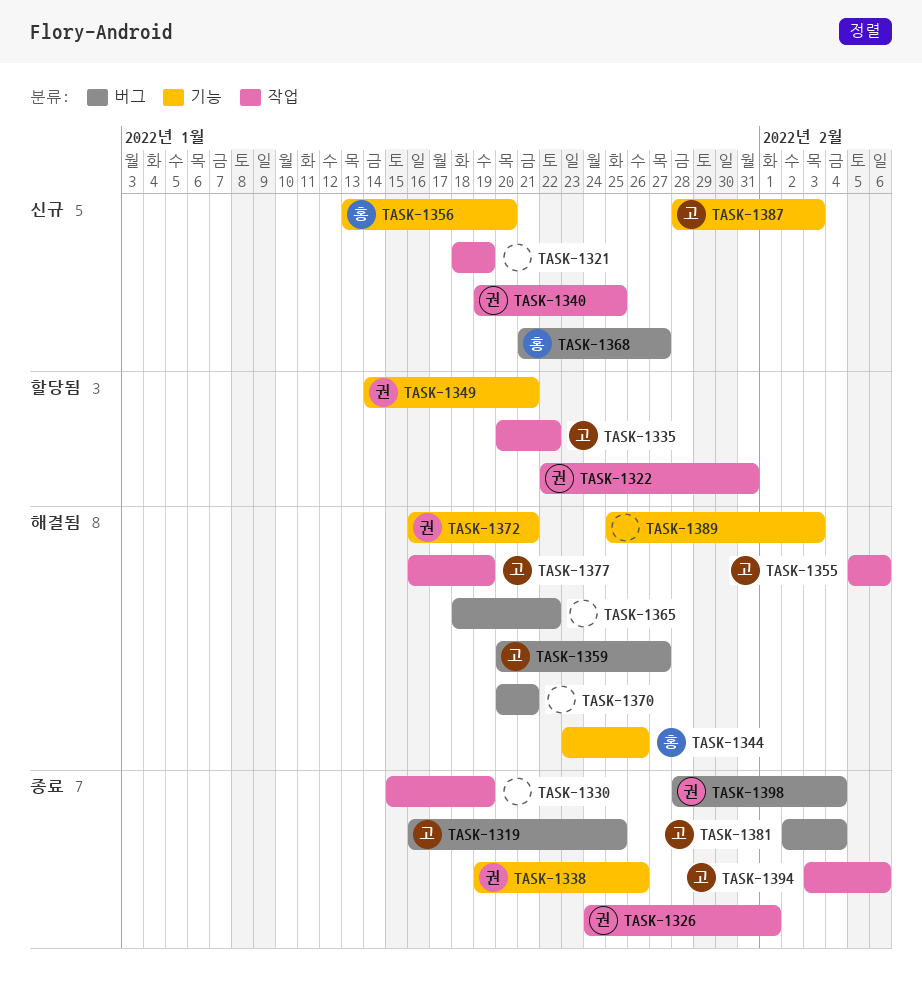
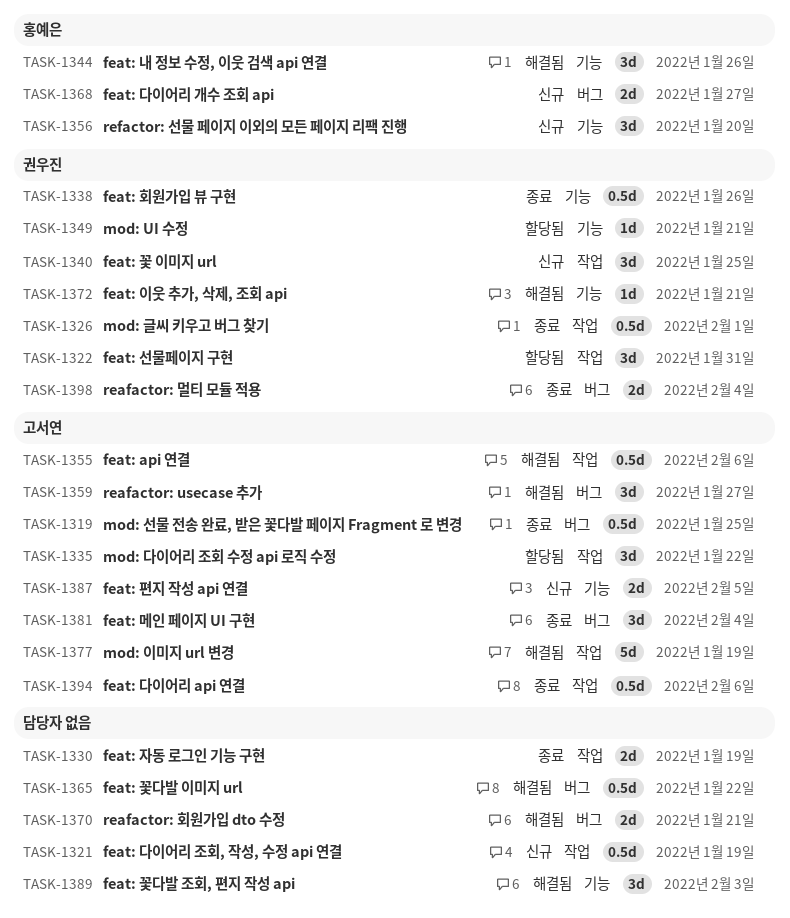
TASK-1387, due: Feb 3 -> Feb 5

